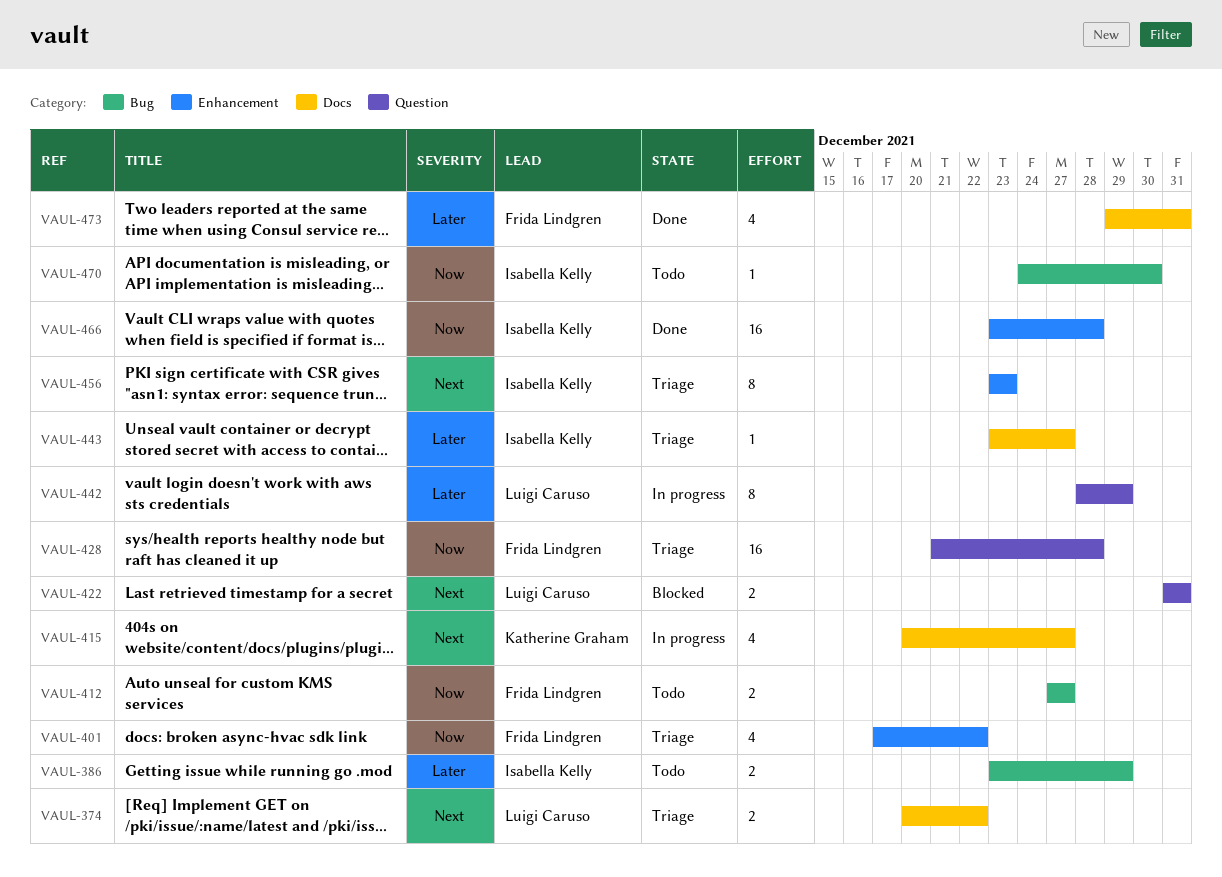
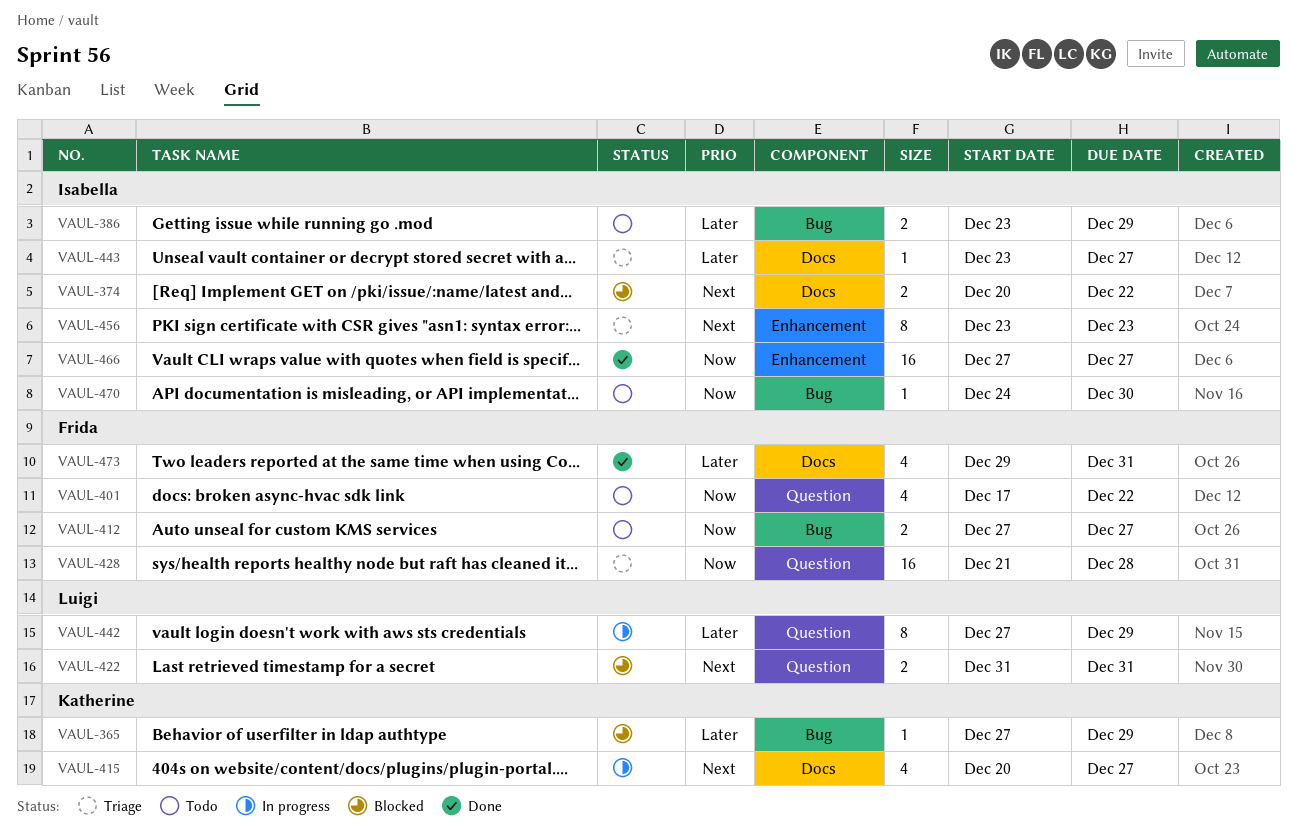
VAUL-365: none -> present
VAUL-374, status: Triage -> Blocked
VAUL-374, owner: Luigi Caruso -> Isabella Kelly
VAUL-401, status: Triage -> Todo
VAUL-401, label: Enhancement -> Question
VAUL-442, start: Dec 28 -> Dec 27
VAUL-466, start: Dec 23 -> Dec 27
VAUL-466, due: Dec 28 -> Dec 27

